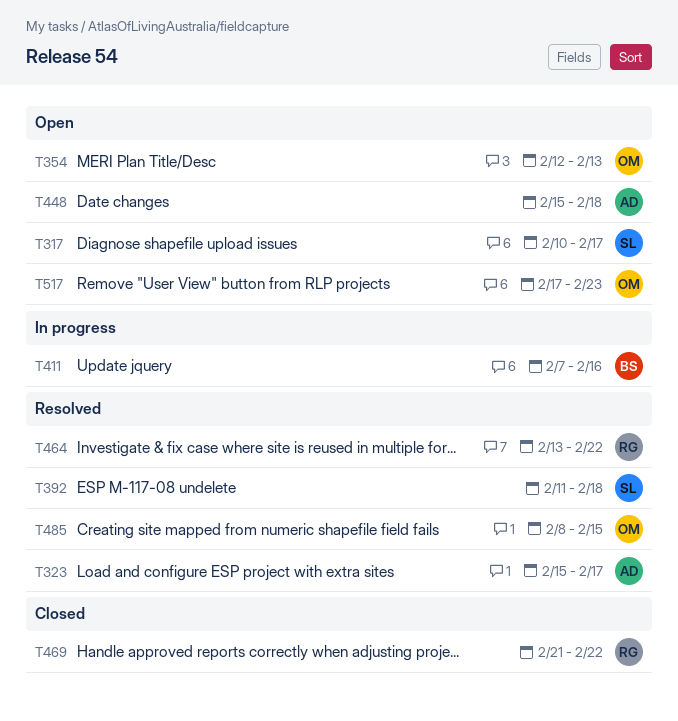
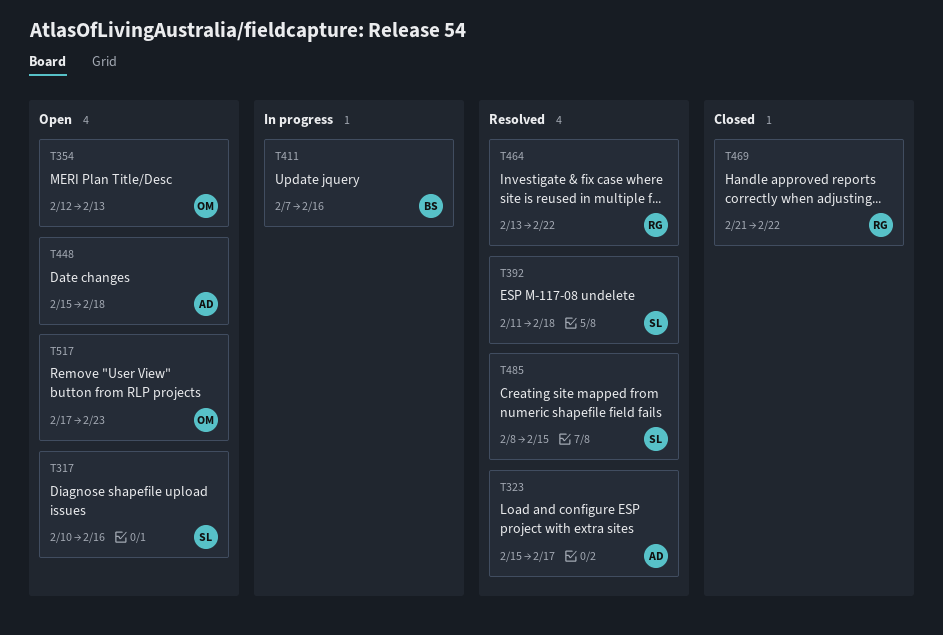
T317, due: Feb 17 -> Feb 16
T485, owner: OM -> SL

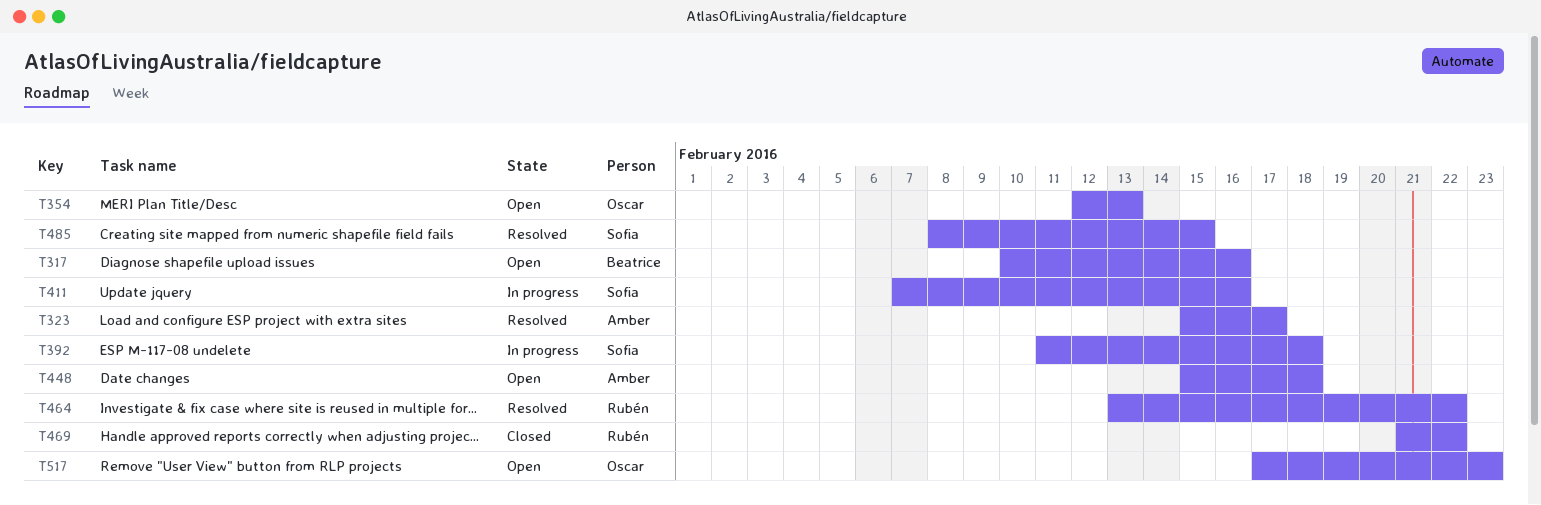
T317, owner: Sofia -> Beatrice
T392, status: Resolved -> In progress
T411, owner: Beatrice -> Sofia

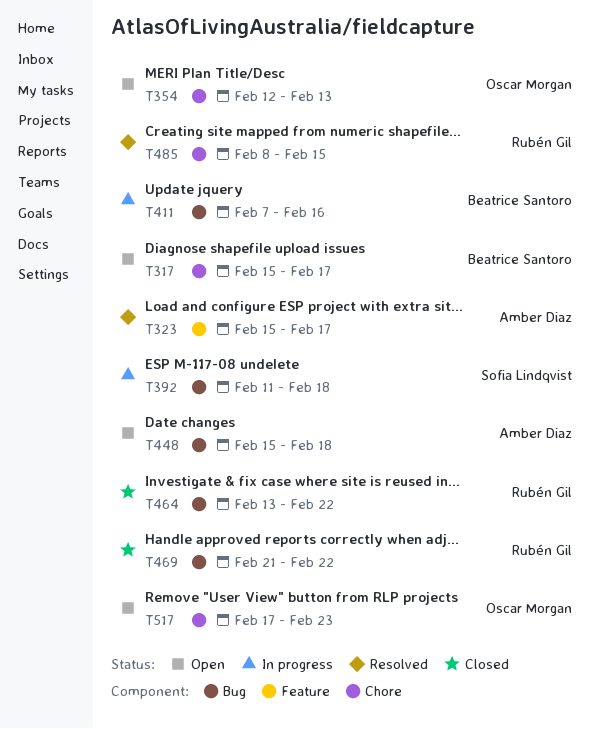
T317, start: Feb 10 -> Feb 15
T317, due: Feb 16 -> Feb 17
T411, owner: Sofia Lindqvist -> Beatrice Santoro
T464, status: Resolved -> Closed
T485, owner: Sofia Lindqvist -> Rubén Gil

